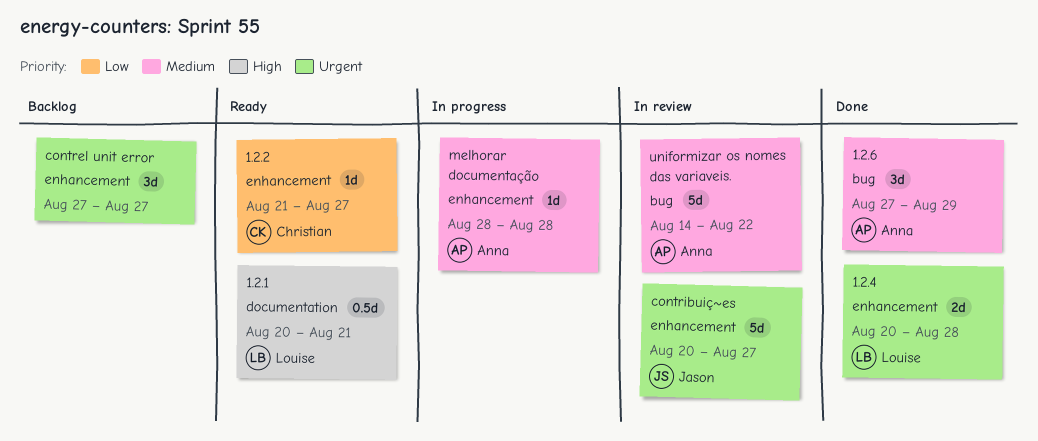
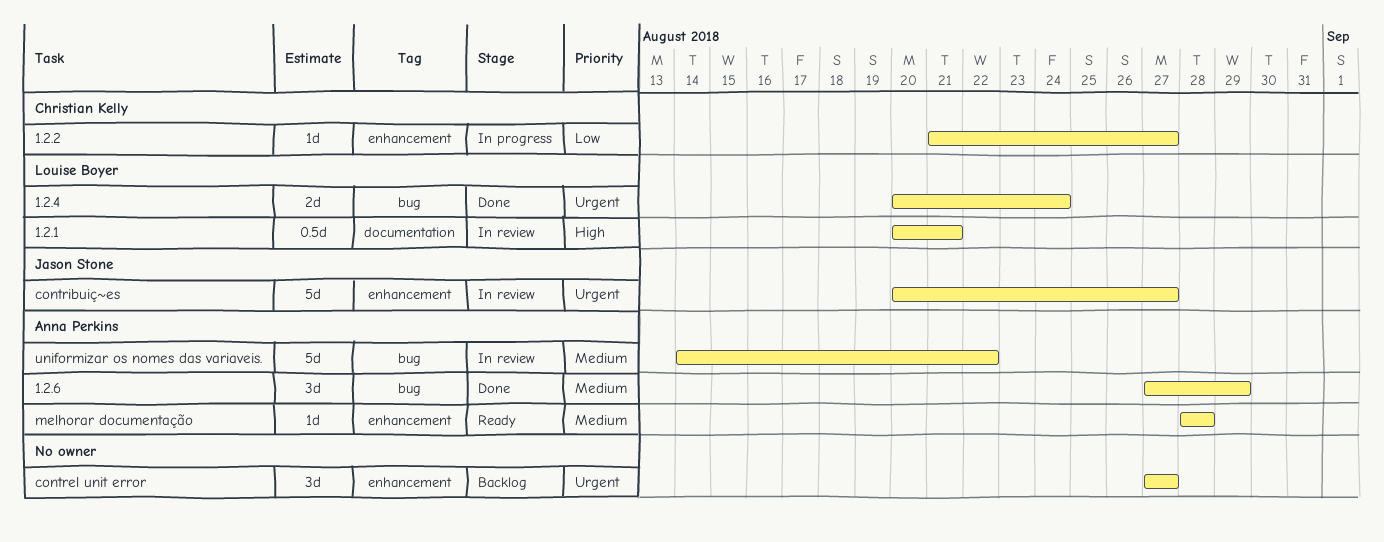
1.2.1, status: Ready -> In review
1.2.2, status: Ready -> In progress
1.2.4, label: enhancement -> bug
1.2.4, due: Aug 28 -> Aug 24
melhorar documentação, status: In progress -> Ready

